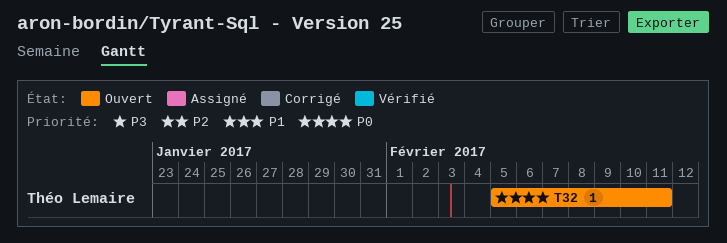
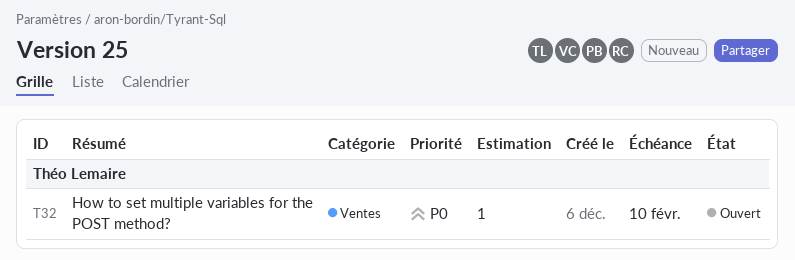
T32, due: Feb 11 -> Feb 10

